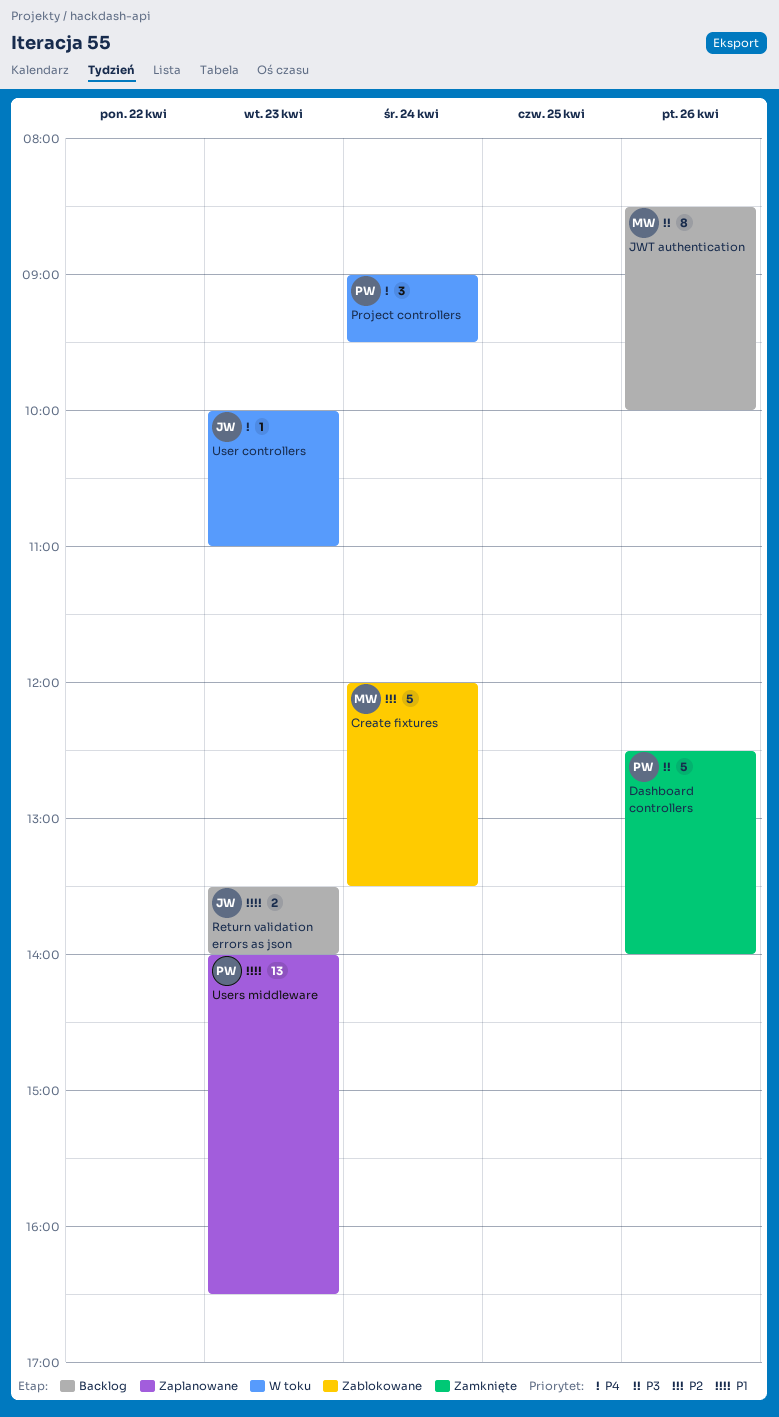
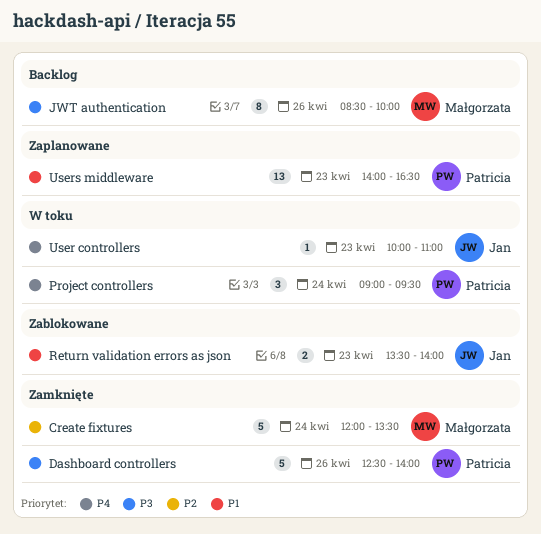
Create fixtures, status: Zablokowane -> Zamknięte
Return validation errors as json, status: Backlog -> Zablokowane

